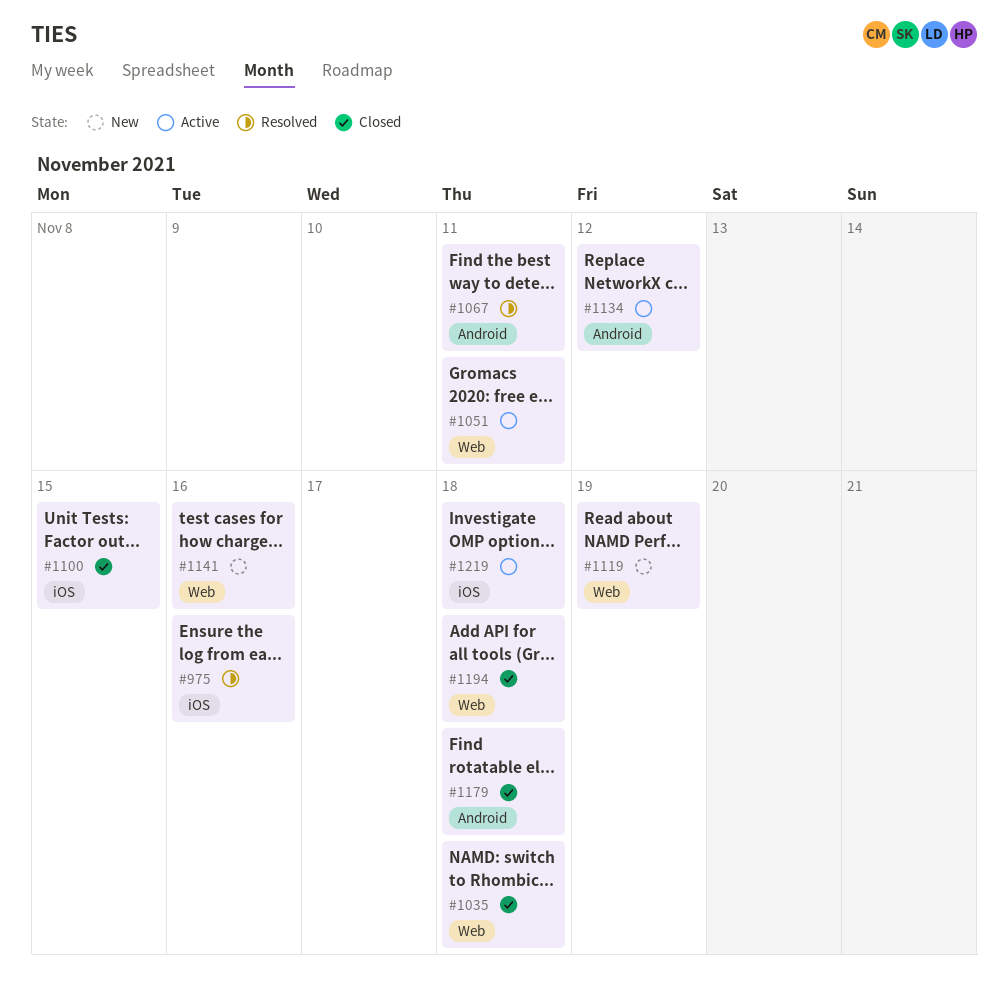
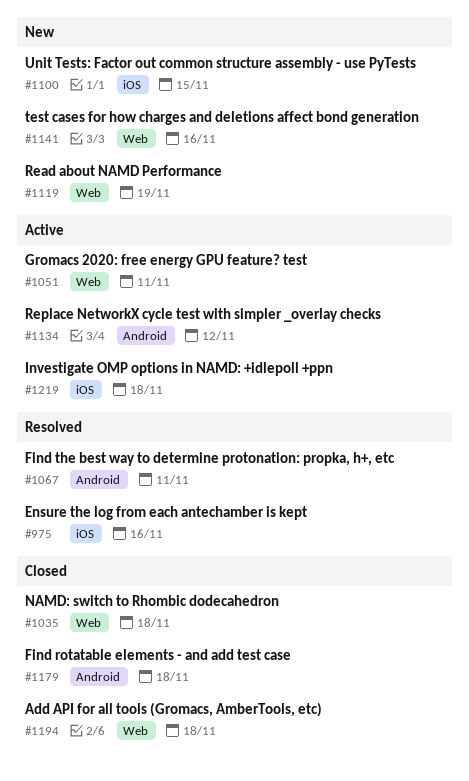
#1100, status: Closed -> New

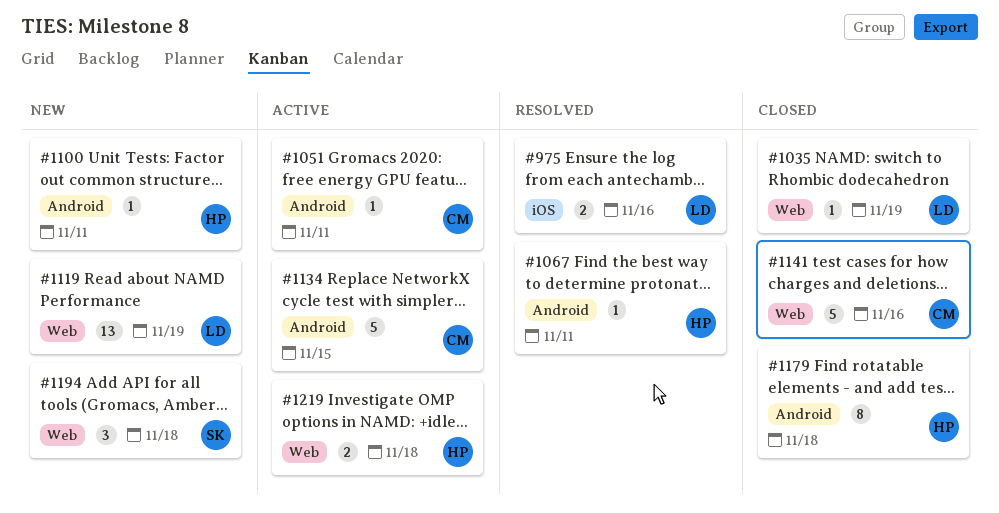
#1035, due: Nov 18 -> Nov 19
#1051, label: Web -> Android
#1100, label: iOS -> Android
#1100, due: Nov 15 -> Nov 11
#1134, due: Nov 12 -> Nov 15
#1141, status: New -> Closed
#1194, status: Closed -> New
#1219, label: iOS -> Web

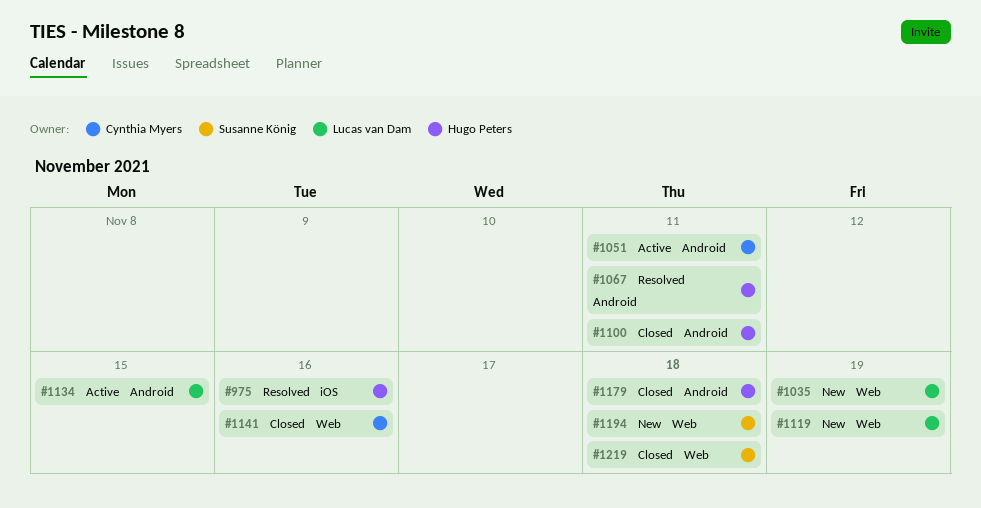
#975, owner: Lucas van Dam -> Hugo Peters
#1035, status: Closed -> New
#1100, status: New -> Closed
#1134, owner: Cynthia Myers -> Lucas van Dam
#1219, status: Active -> Closed
#1219, owner: Hugo Peters -> Susanne König

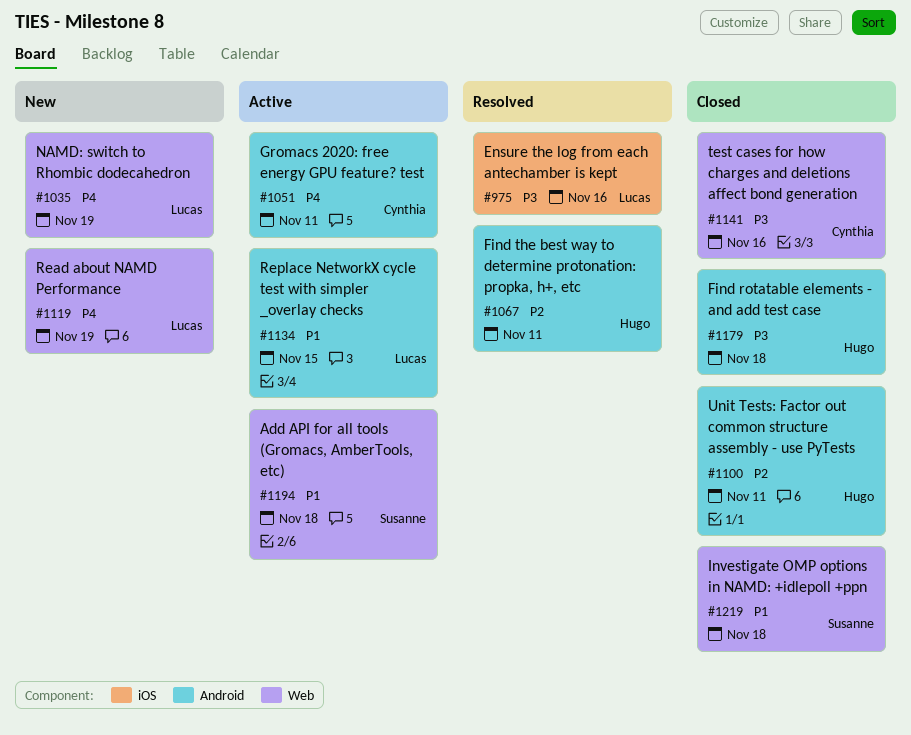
#975, owner: Hugo Peters -> Lucas van Dam
#1194, status: New -> Active

